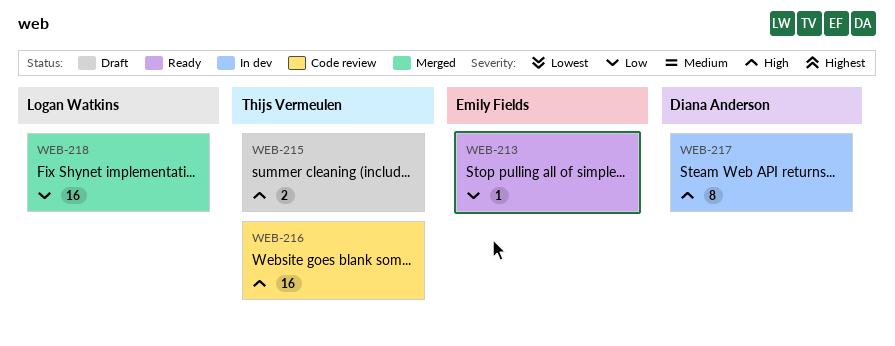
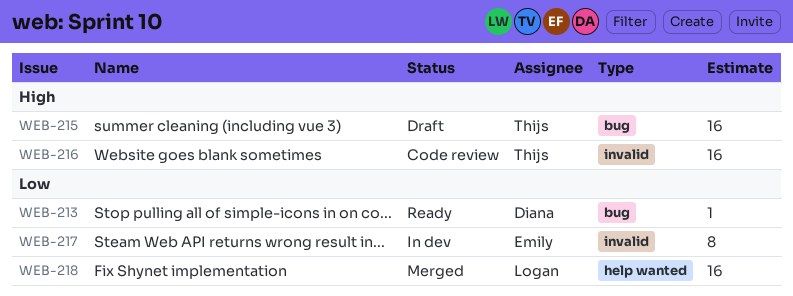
WEB-213, owner: Emily Fields -> Diana Anderson
WEB-215, estimate: 2 -> 16
WEB-217, owner: Diana Anderson -> Emily Fields
WEB-217, priority: High -> Low

